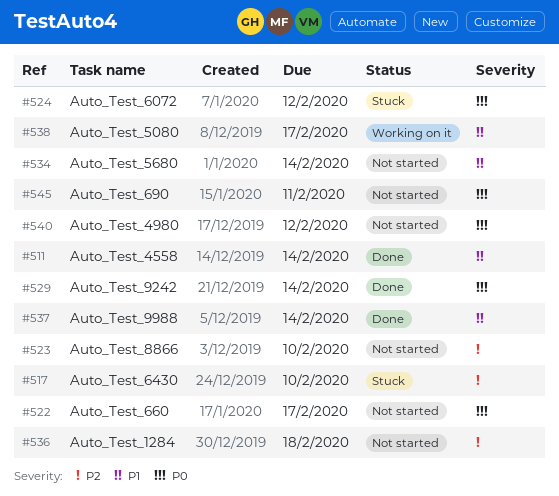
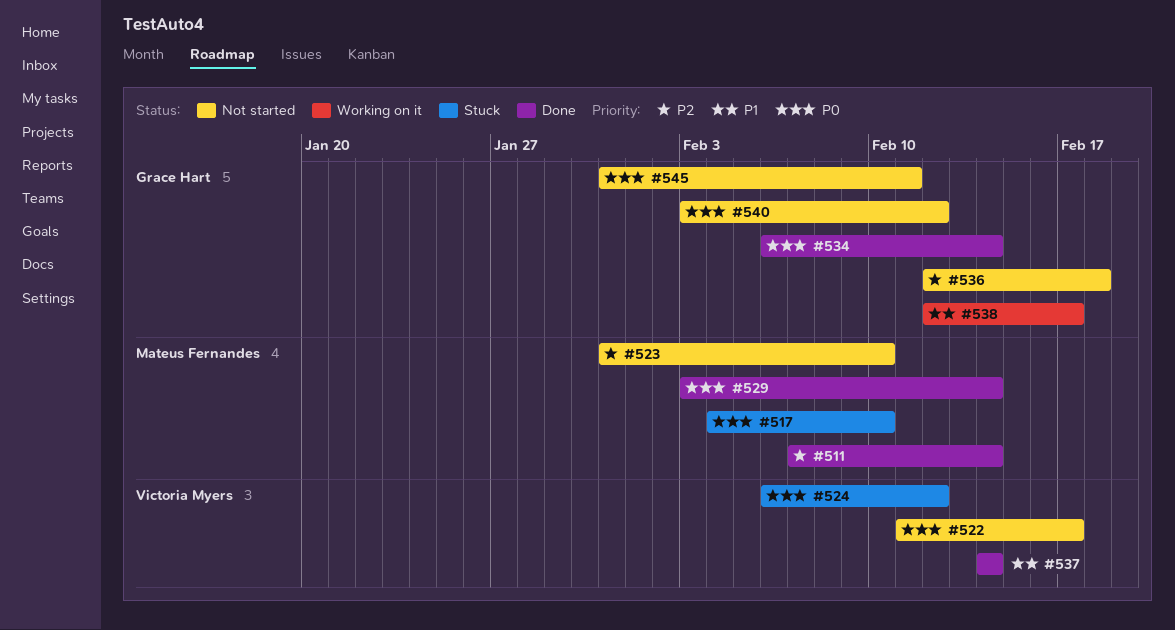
#511, priority: P1 -> P2
#517, priority: P2 -> P0
#534, status: Not started -> Done
#534, priority: P1 -> P0

